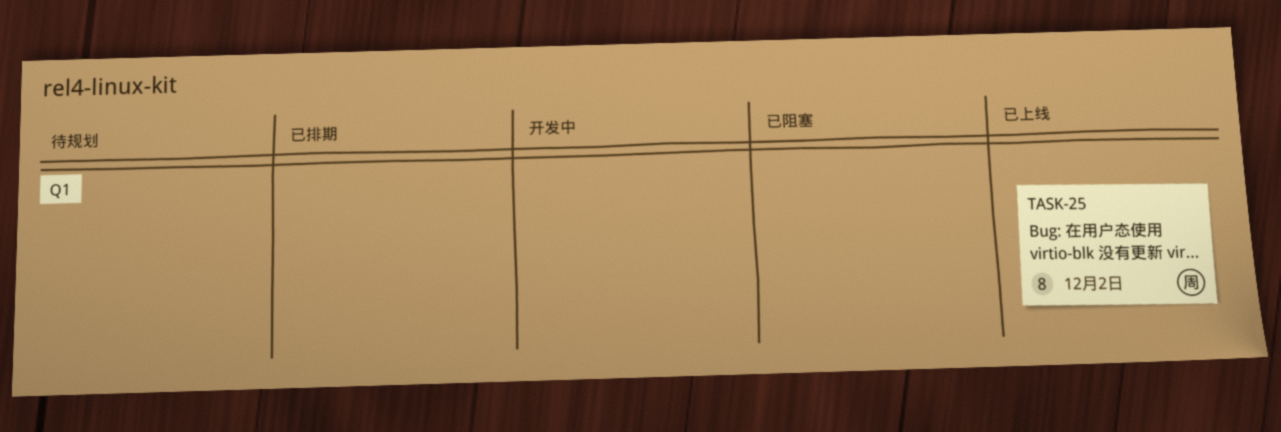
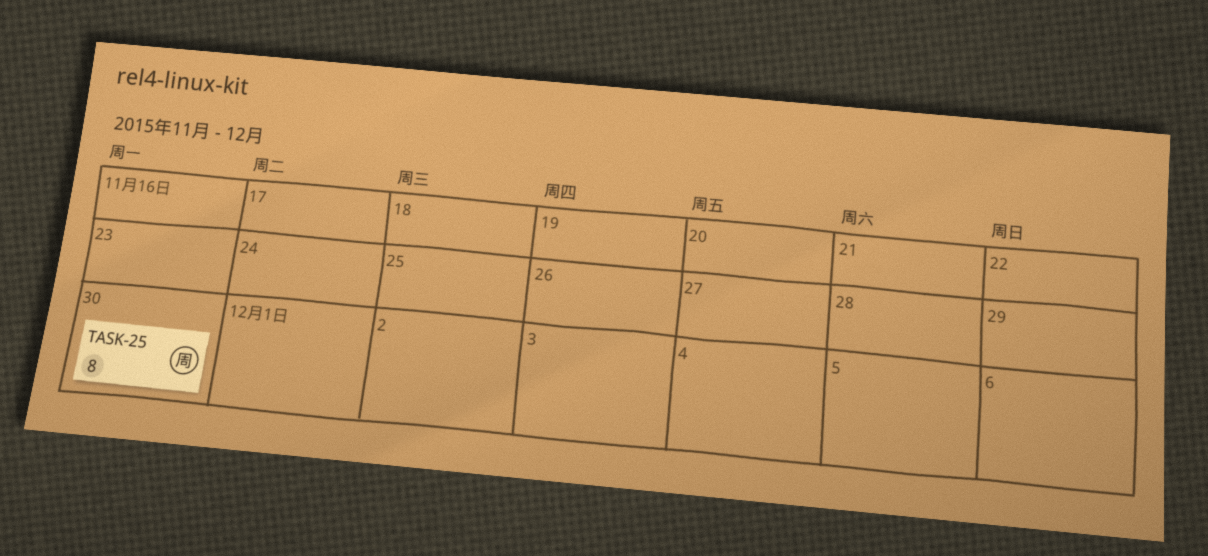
TASK-25, due: Dec 2 -> Nov 30

